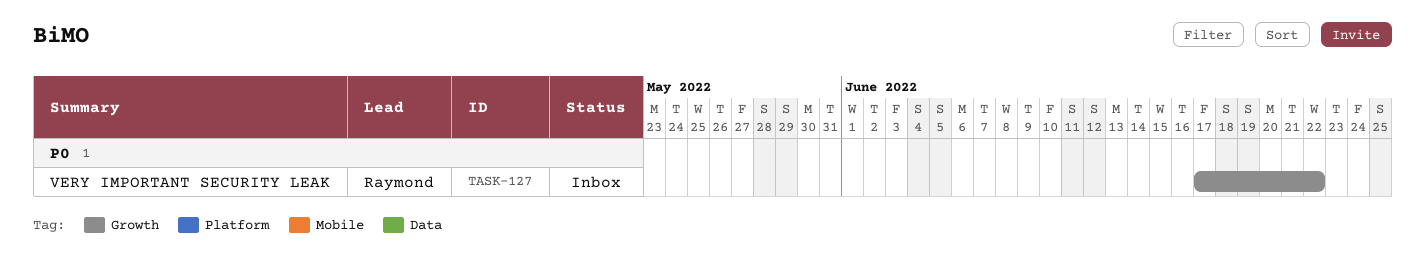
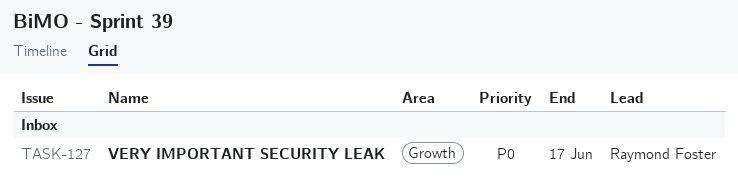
TASK-127, due: Jun 22 -> Jun 17

